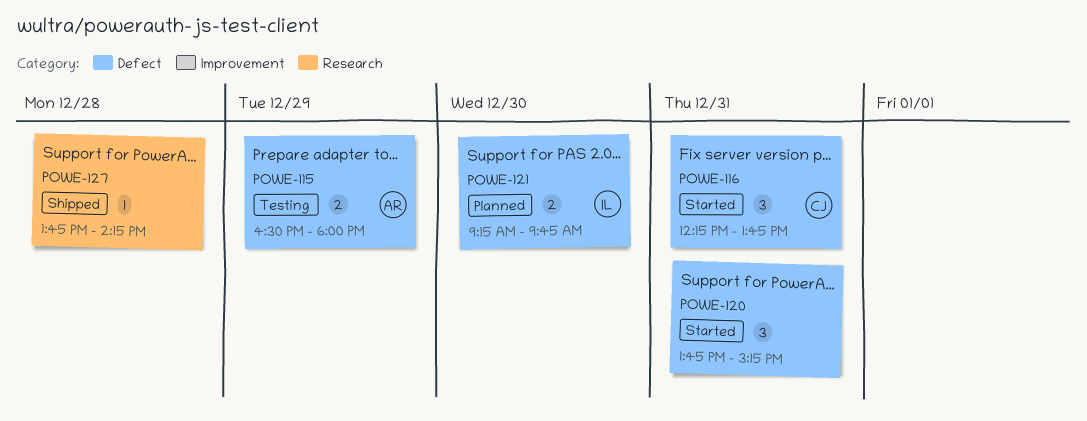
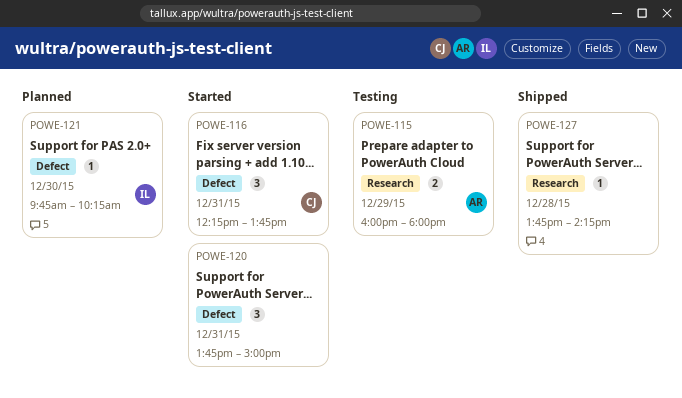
POWE-115, label: Defect -> Research
POWE-115, begins: 16:30 -> 16:00
POWE-120, ends: 15:15 -> 15:00
POWE-121, estimate: 2 -> 1
POWE-121, begins: 09:15 -> 09:45
POWE-121, ends: 09:45 -> 10:15

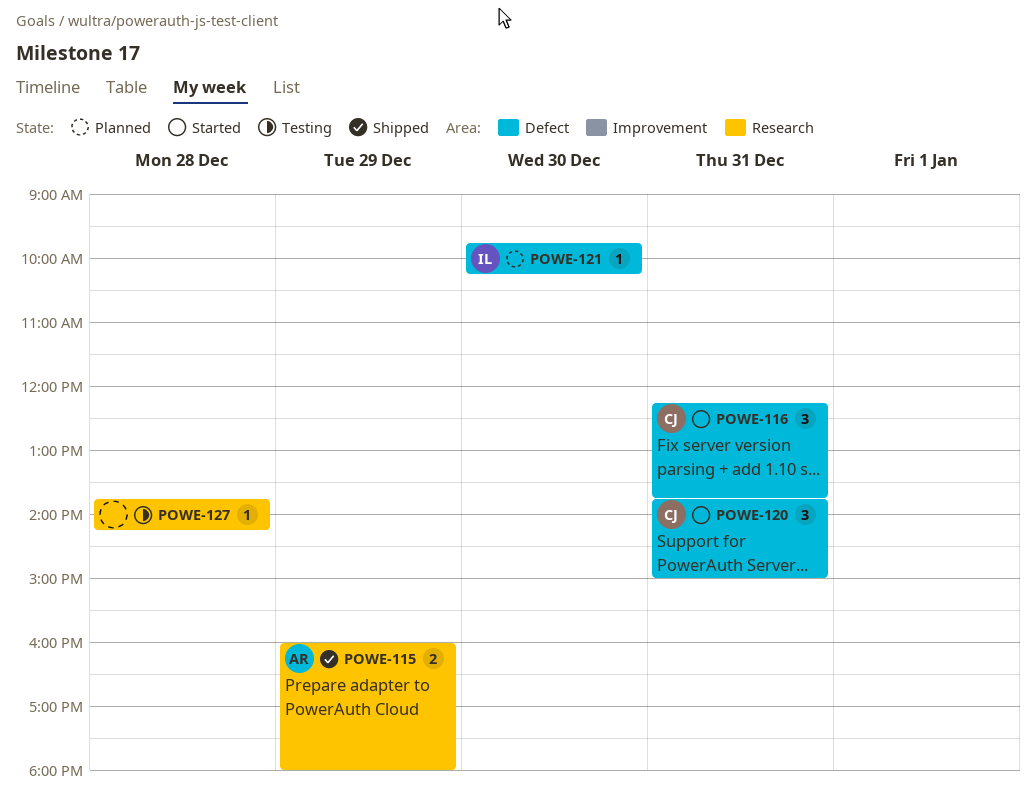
POWE-115, status: Testing -> Shipped
POWE-120, owner: none -> CJ
POWE-127, status: Shipped -> Testing

